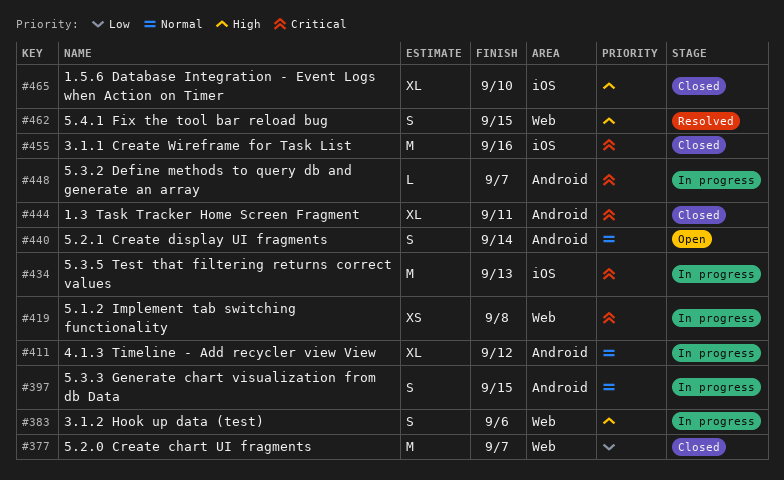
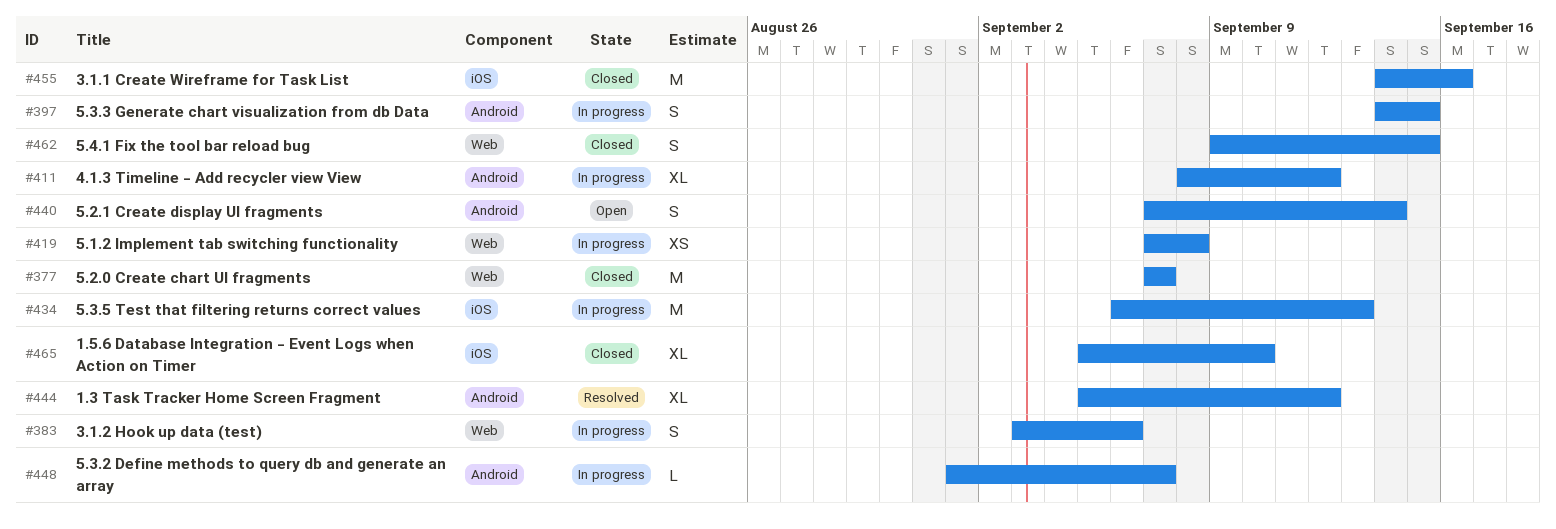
#444, status: Closed -> Resolved
#444, due: Sep 11 -> Sep 12
#462, status: Resolved -> Closed

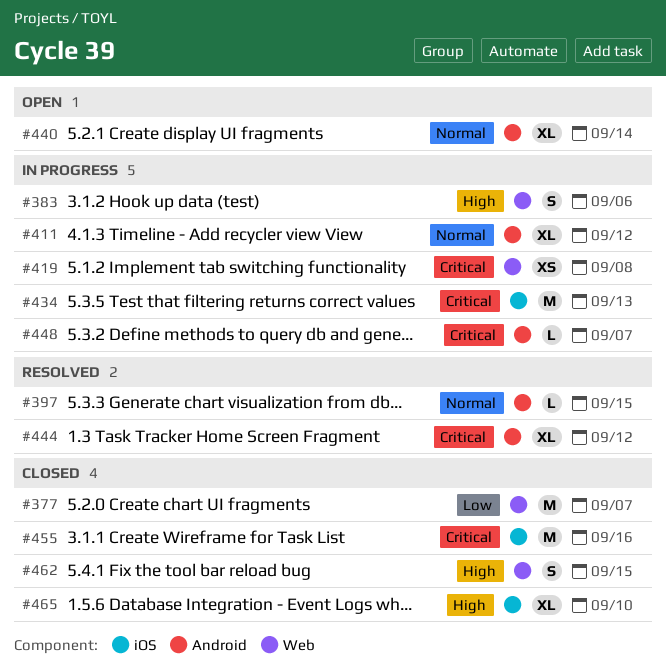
#397, status: In progress -> Resolved
#397, estimate: S -> L
#440, estimate: S -> XL

